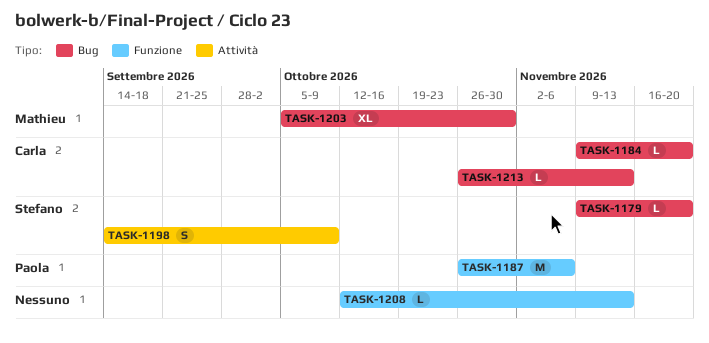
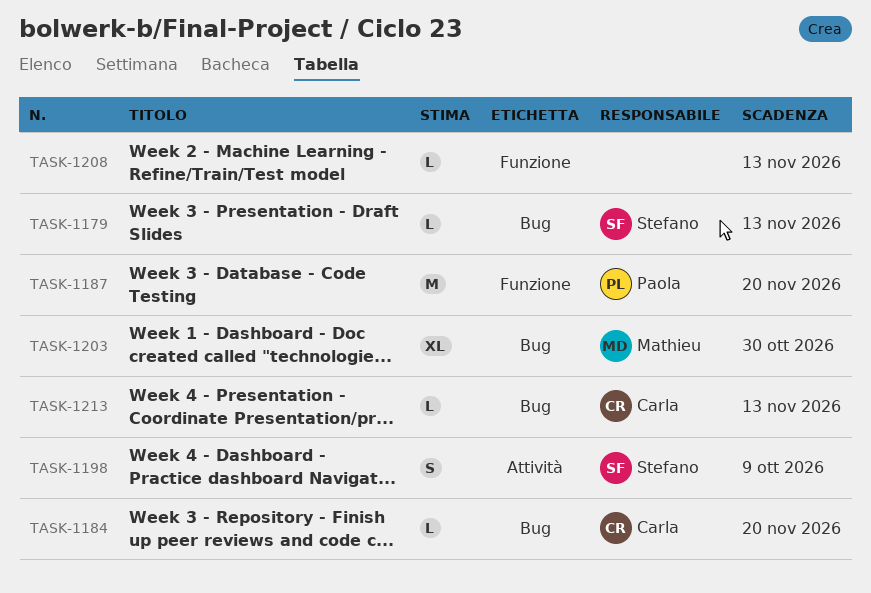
TASK-1179, due: Nov 20 -> Nov 13
TASK-1187, due: Nov 6 -> Nov 20

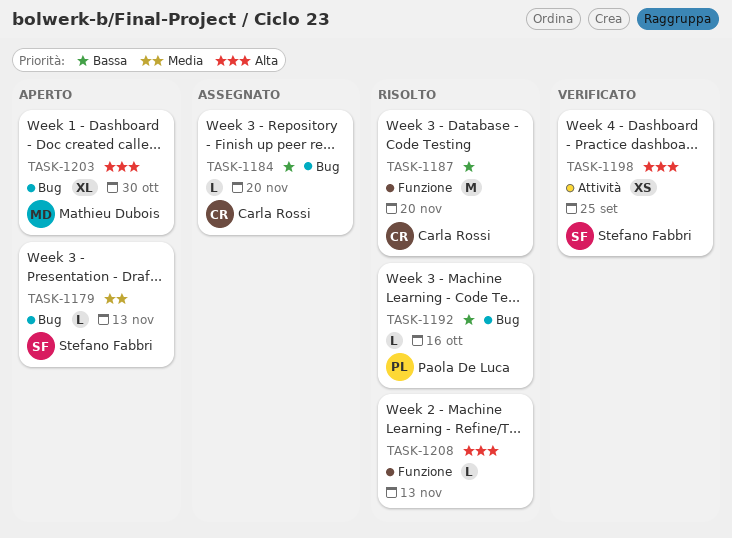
TASK-1187, owner: Paola De Luca -> Carla Rossi
TASK-1192: none -> present
TASK-1198, estimate: S -> XS
TASK-1198, due: Oct 9 -> Sep 25
TASK-1213: present -> none

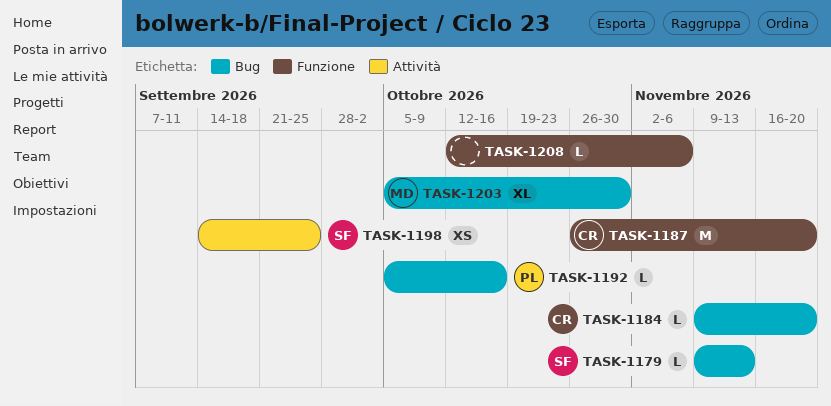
TASK-1208, due: Nov 13 -> Nov 6

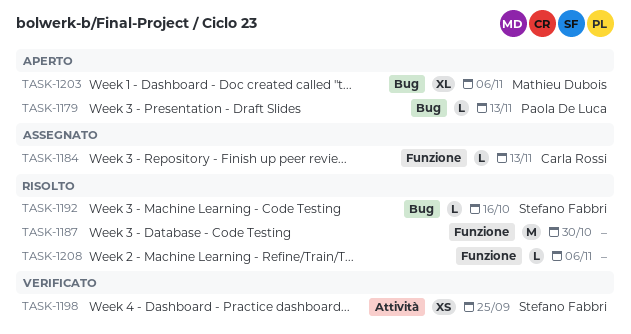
TASK-1179, owner: Stefano Fabbri -> Paola De Luca
TASK-1184, label: Bug -> Funzione
TASK-1184, due: Nov 20 -> Nov 13
TASK-1187, owner: Carla Rossi -> none
TASK-1187, due: Nov 20 -> Oct 30
TASK-1192, owner: Paola De Luca -> Stefano Fabbri
TASK-1203, due: Oct 30 -> Nov 6

